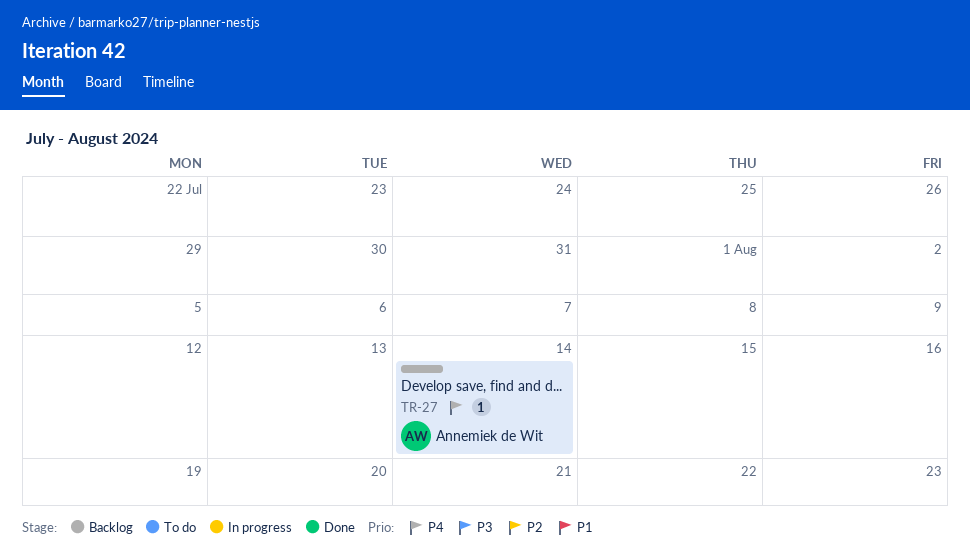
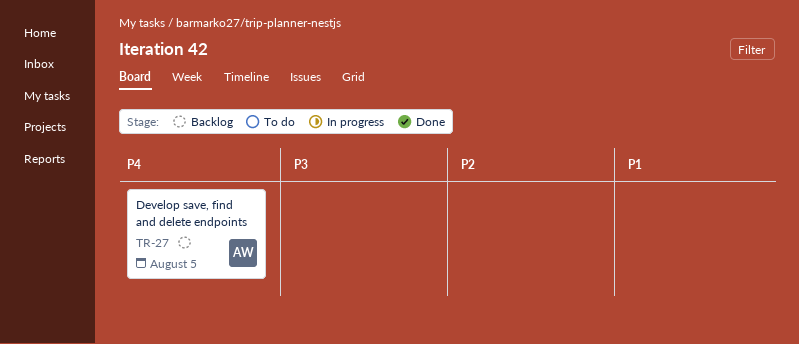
TR-27, due: Aug 14 -> Aug 5

